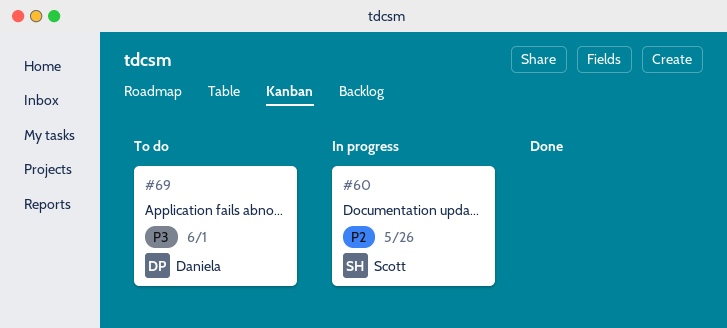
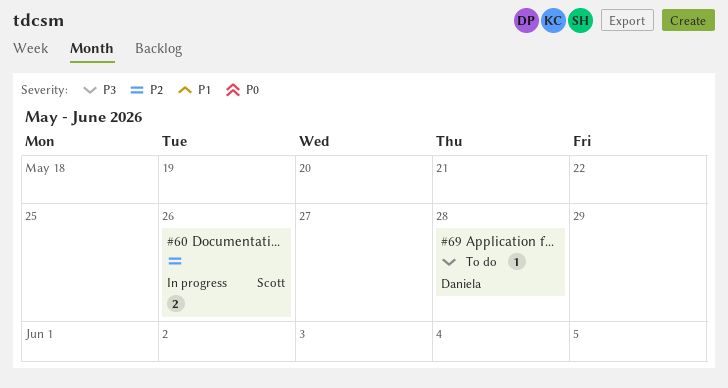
#69, due: Jun 1 -> May 28

